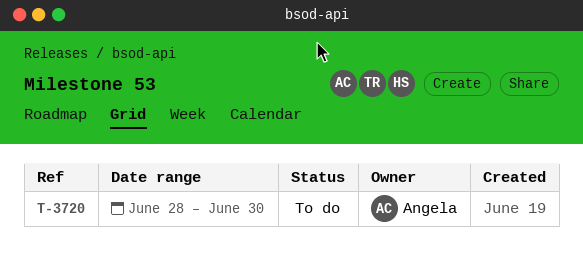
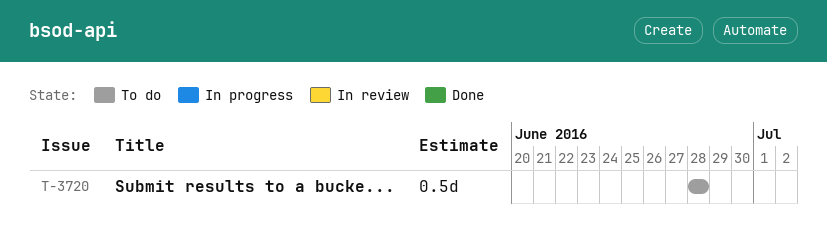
T-3720, due: Jun 30 -> Jun 28

